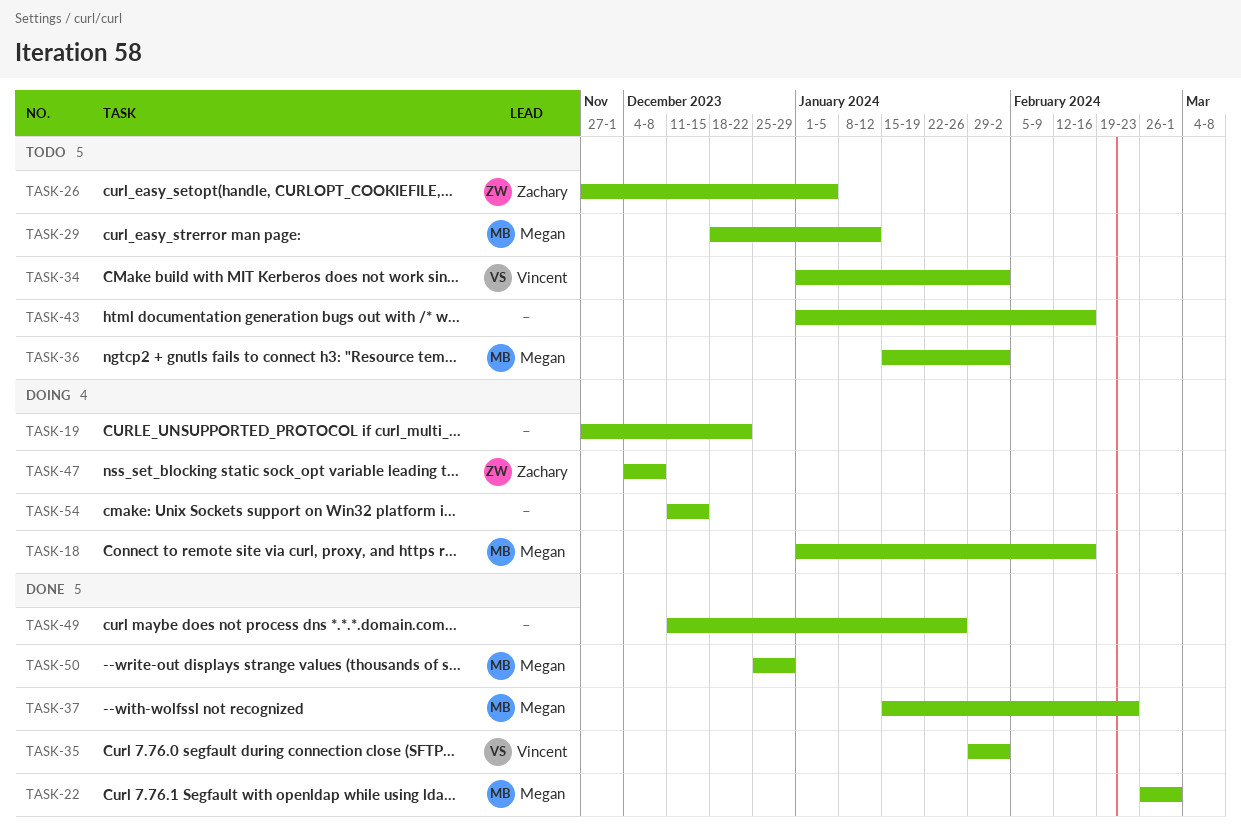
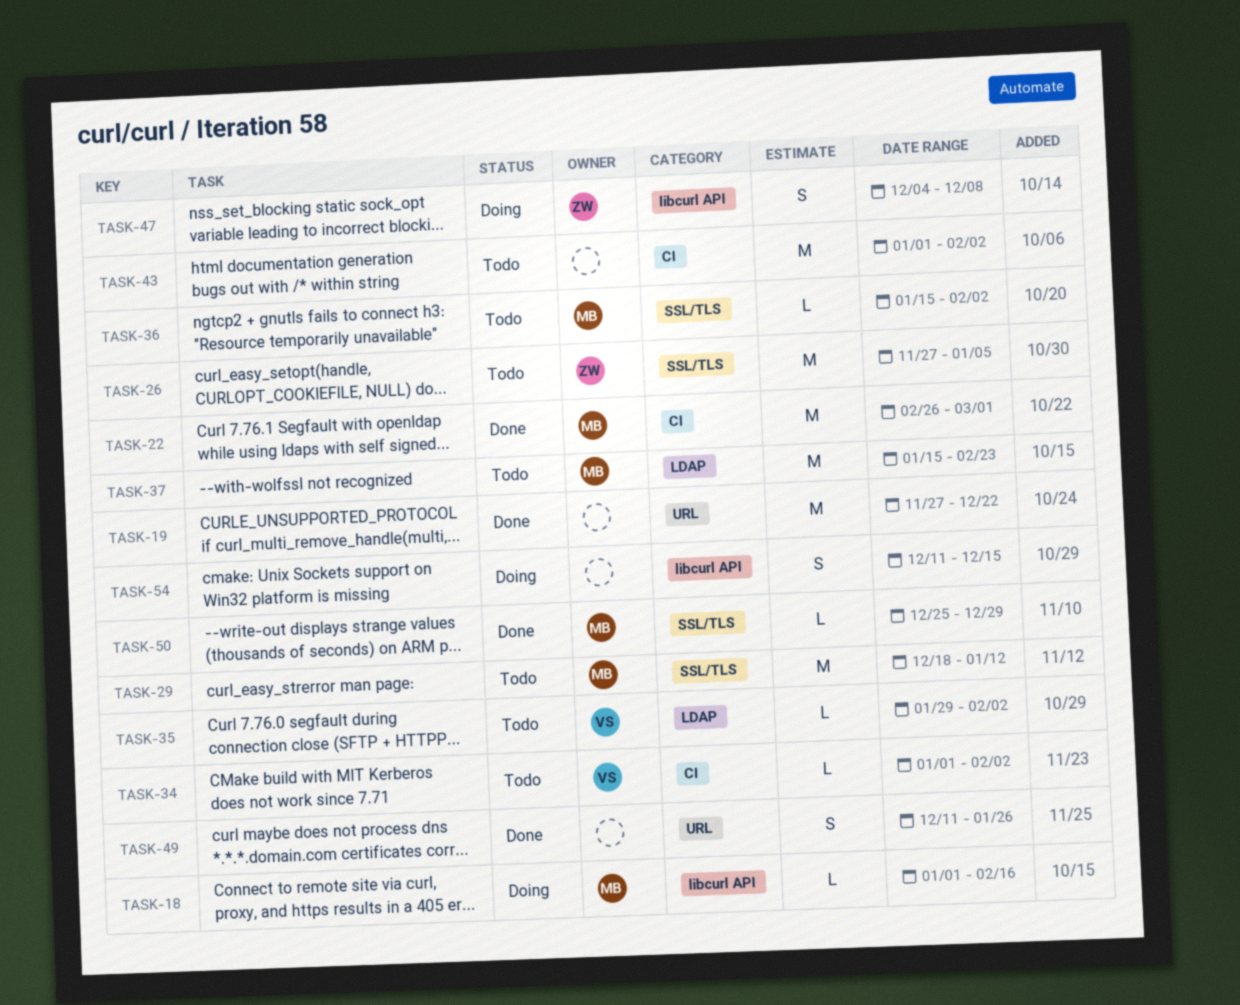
TASK-19, status: Doing -> Done
TASK-35, status: Done -> Todo
TASK-37, status: Done -> Todo
TASK-43, due: Feb 16 -> Feb 2

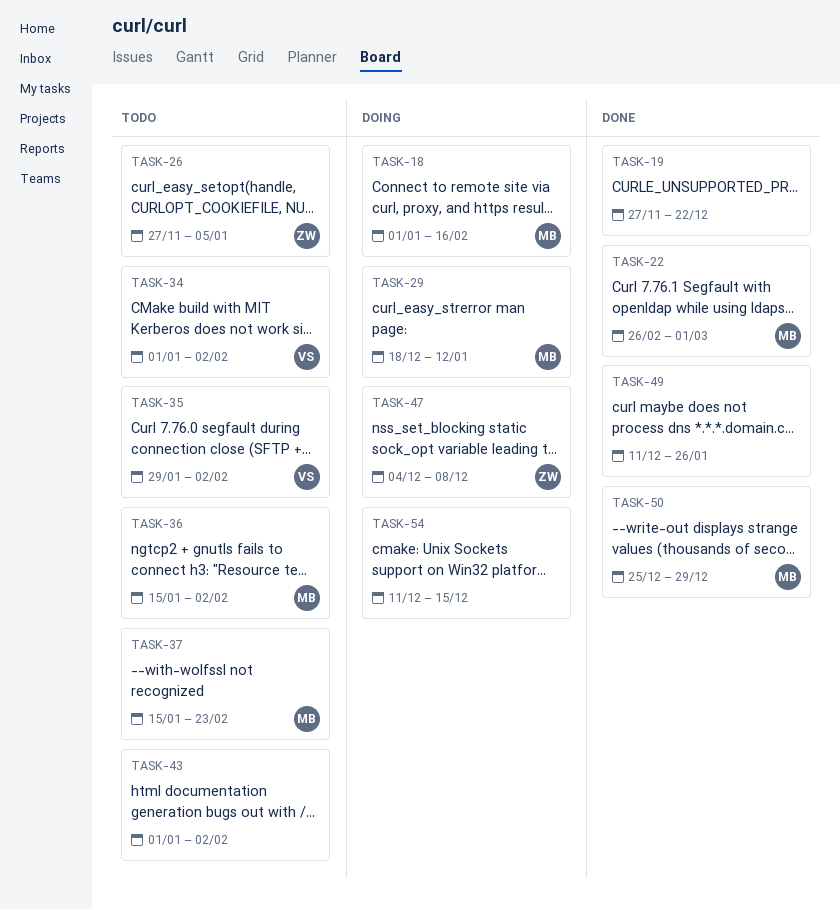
TASK-29, status: Todo -> Doing

